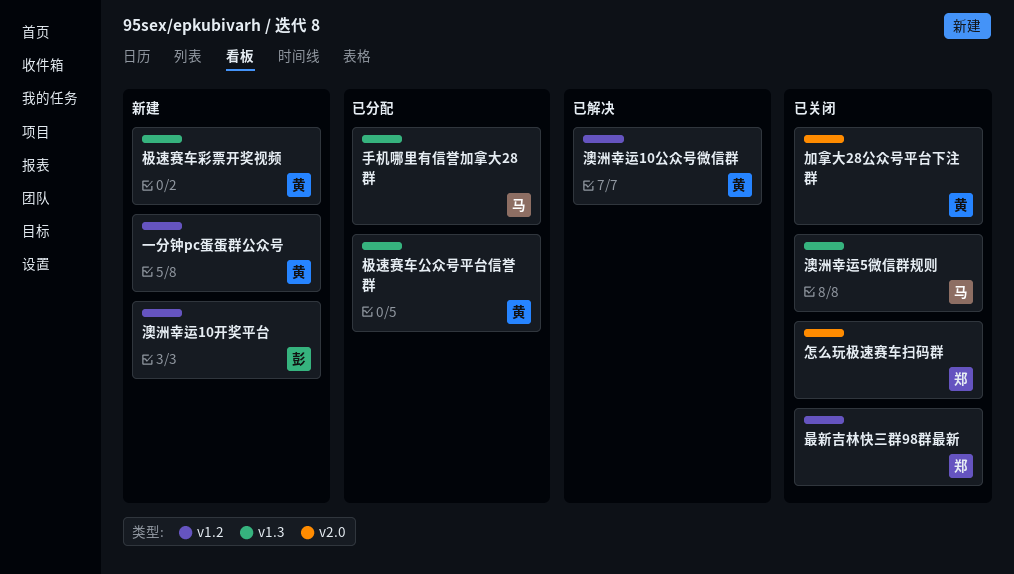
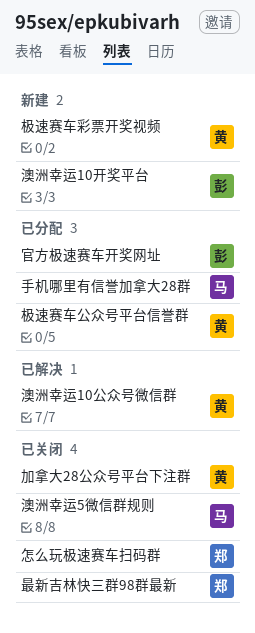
一分钟pc蛋蛋群公众号: present -> none
官方极速赛车开奖网址: none -> present

